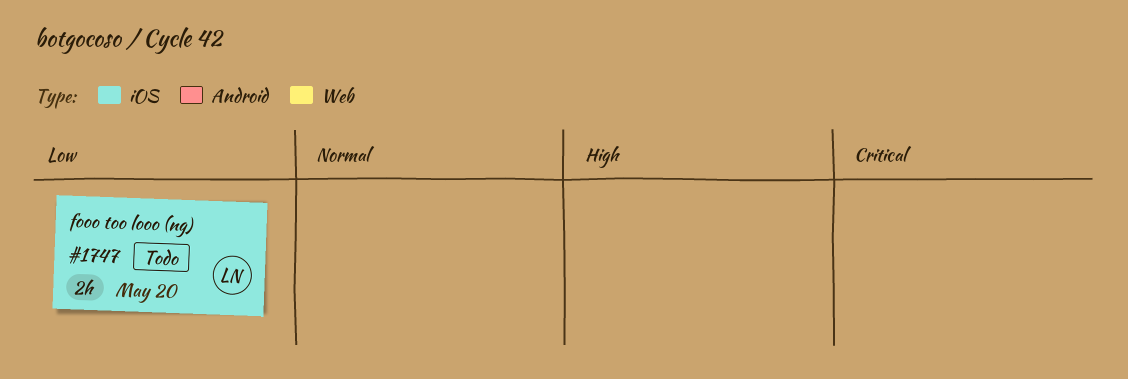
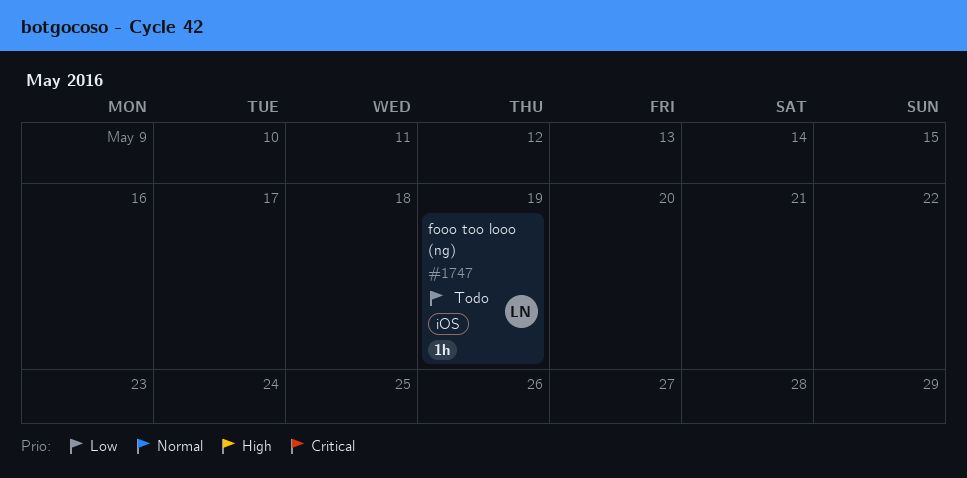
#1747, estimate: 2h -> 1h
#1747, due: May 20 -> May 19

